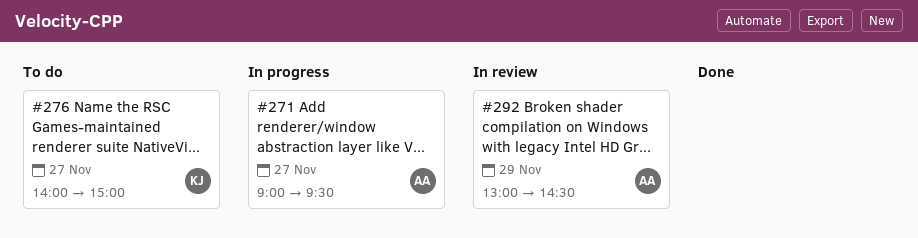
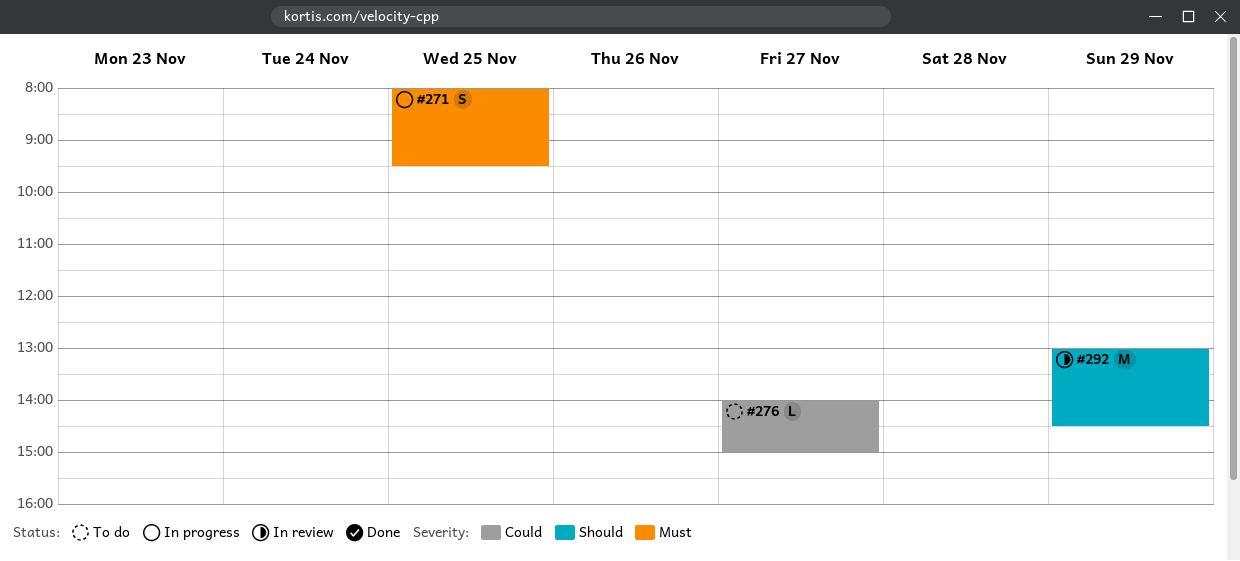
#271, day: Nov 27 -> Nov 25
#271, begins: 09:00 -> 08:00

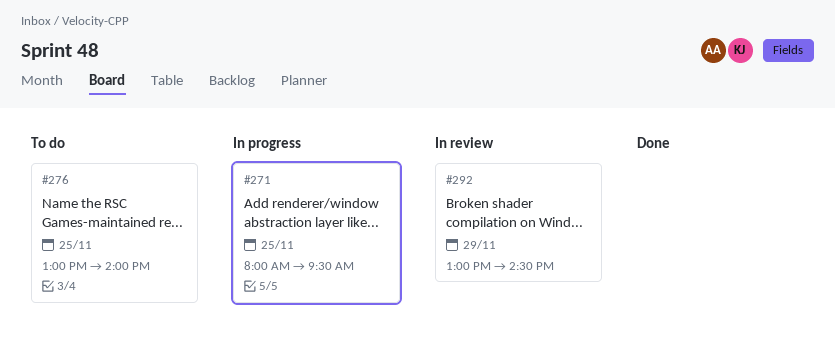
#276, day: Nov 27 -> Nov 25
#276, begins: 14:00 -> 13:00
#276, ends: 15:00 -> 14:00

